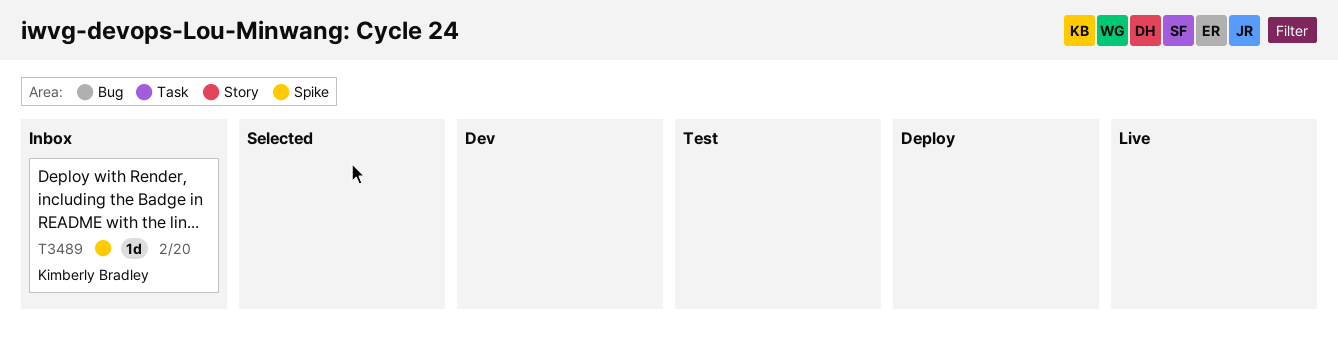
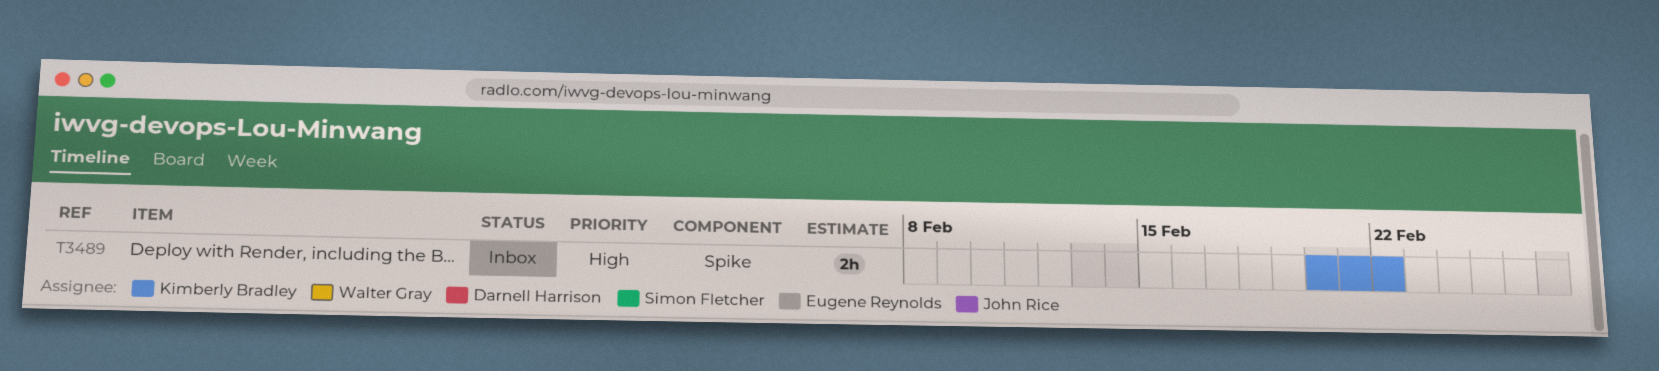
T3489, estimate: 1d -> 2h
T3489, due: Feb 20 -> Feb 22

